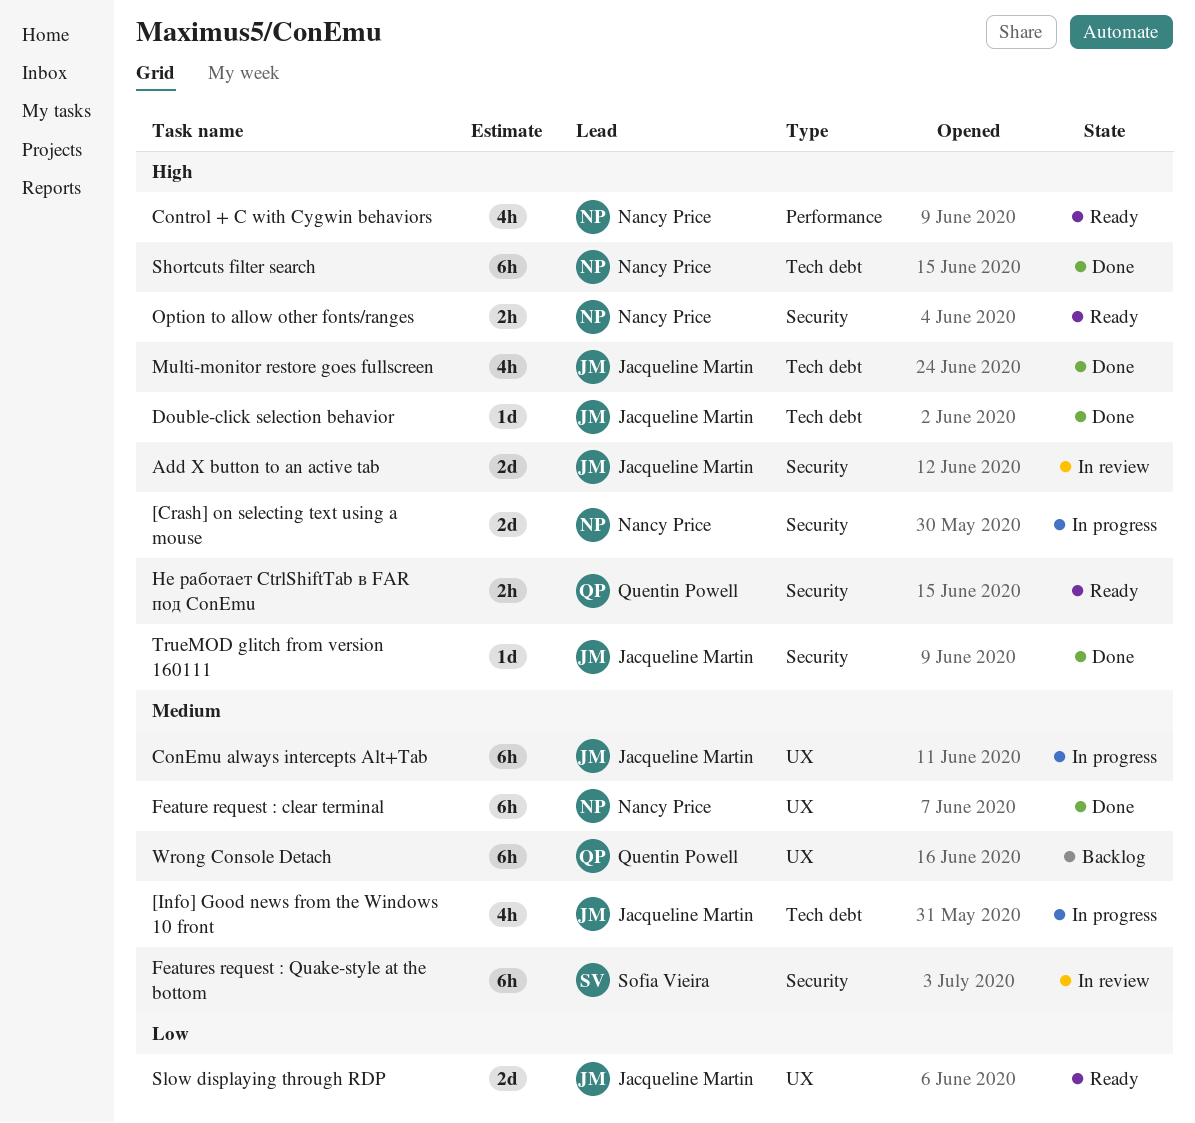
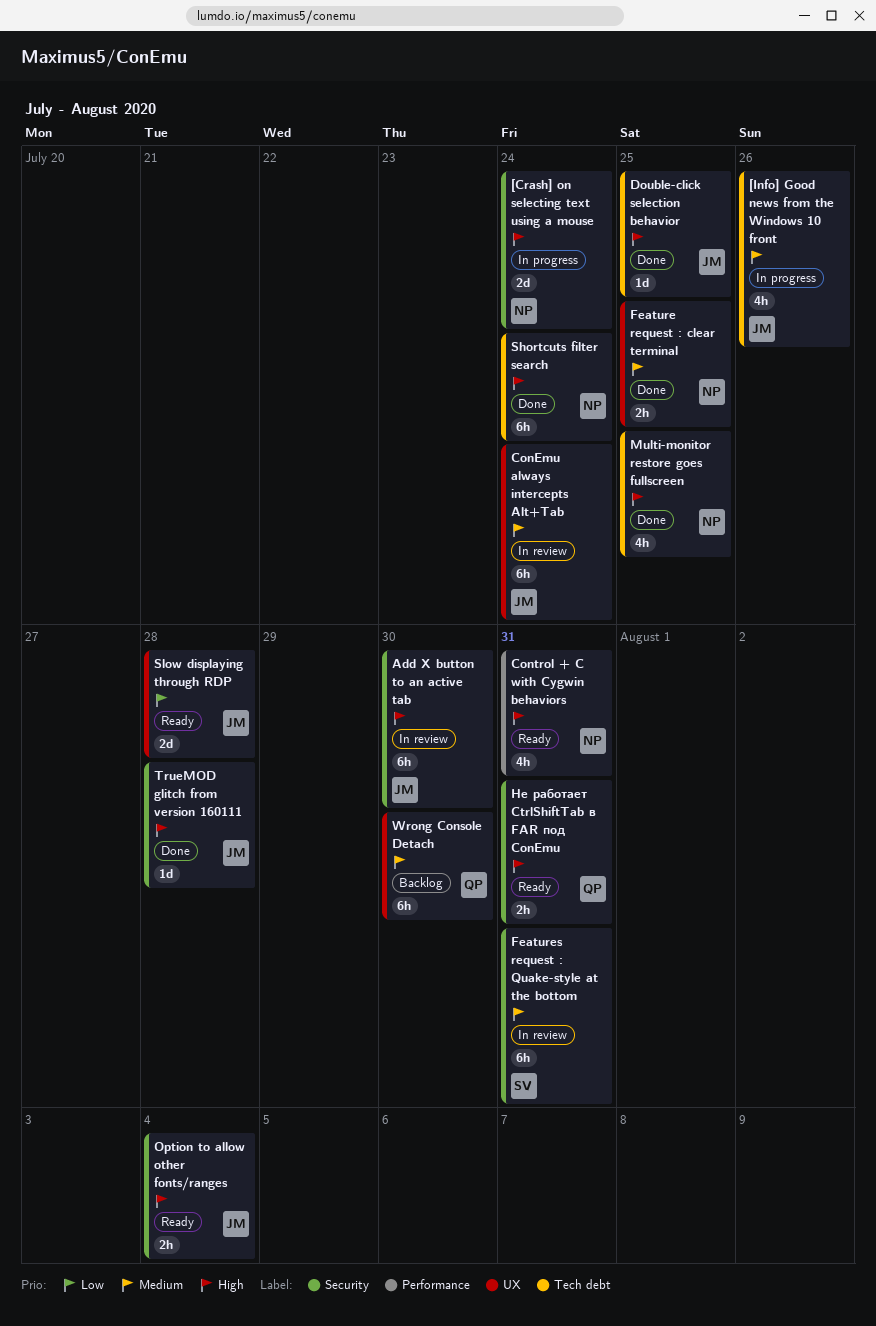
Add X button to an active tab, estimate: 2d -> 6h
ConEmu always intercepts Alt+Tab, status: In progress -> In review
Feature request : clear terminal, estimate: 6h -> 2h
Multi-monitor restore goes fullscreen, owner: Jacqueline Martin -> Nancy Price
Option to allow other fonts/ranges, owner: Nancy Price -> Jacqueline Martin

